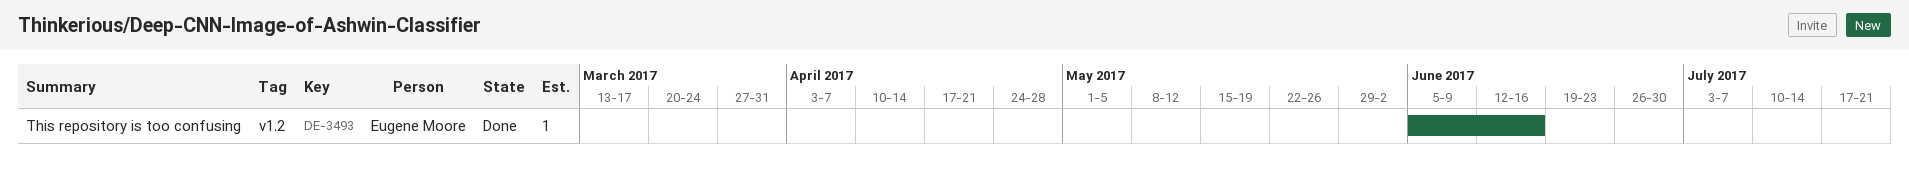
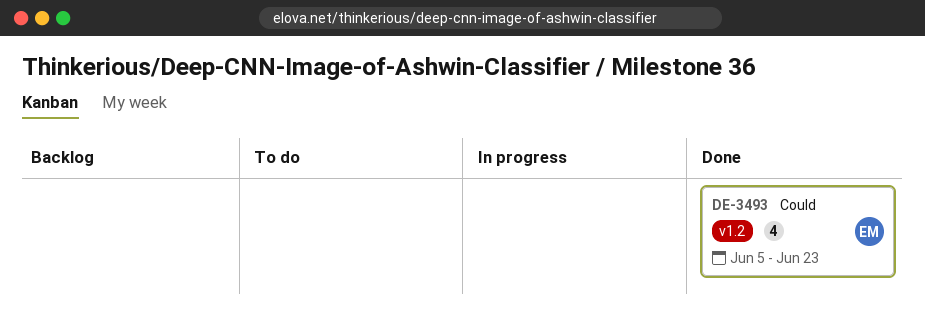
DE-3493, estimate: 1 -> 4
DE-3493, due: Jun 16 -> Jun 23

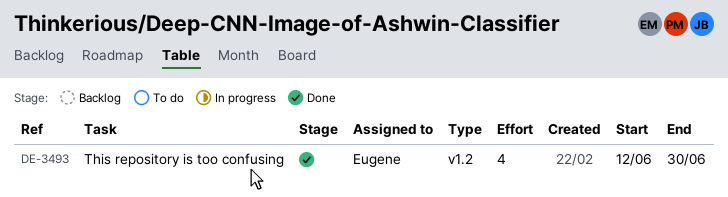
DE-3493, start: Jun 5 -> Jun 12
DE-3493, due: Jun 23 -> Jun 30

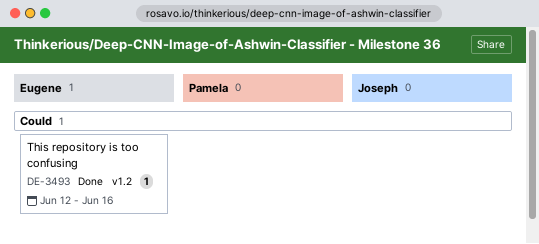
DE-3493, estimate: 4 -> 1
DE-3493, due: Jun 30 -> Jun 16

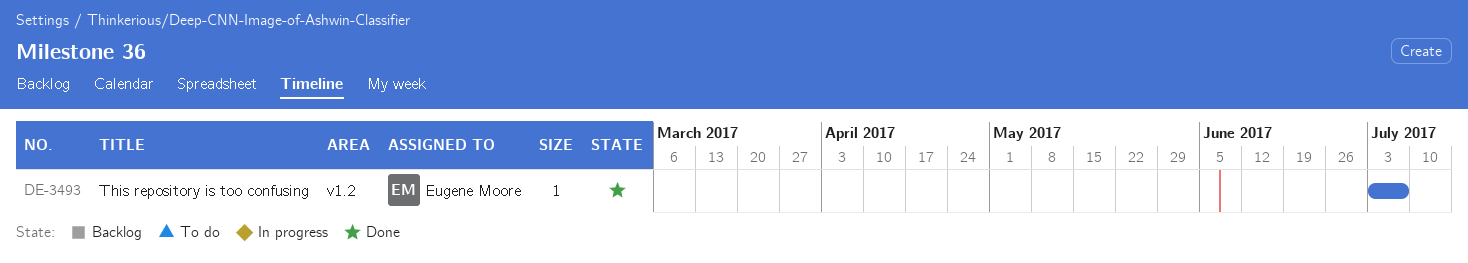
DE-3493, start: Jun 12 -> Jul 3
DE-3493, due: Jun 16 -> Jul 7

